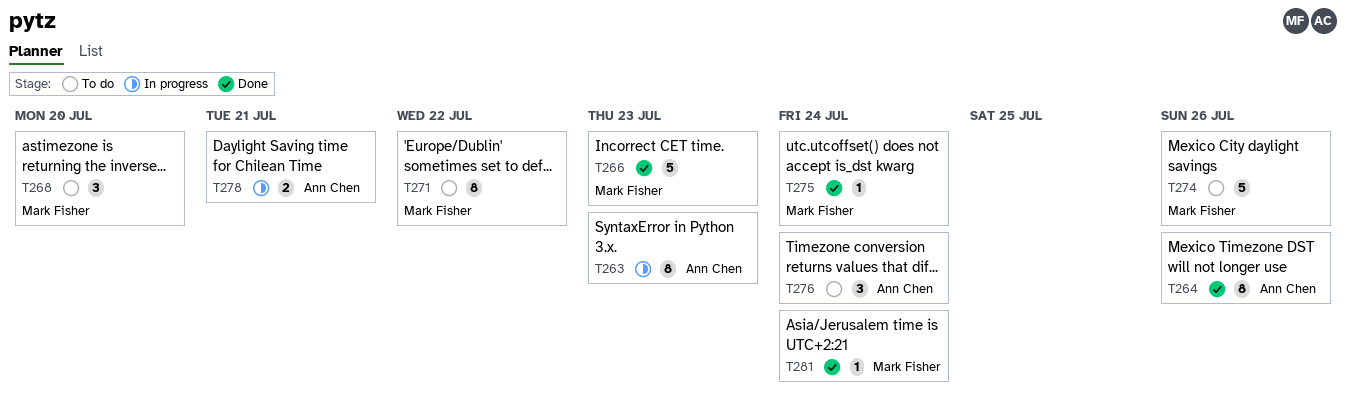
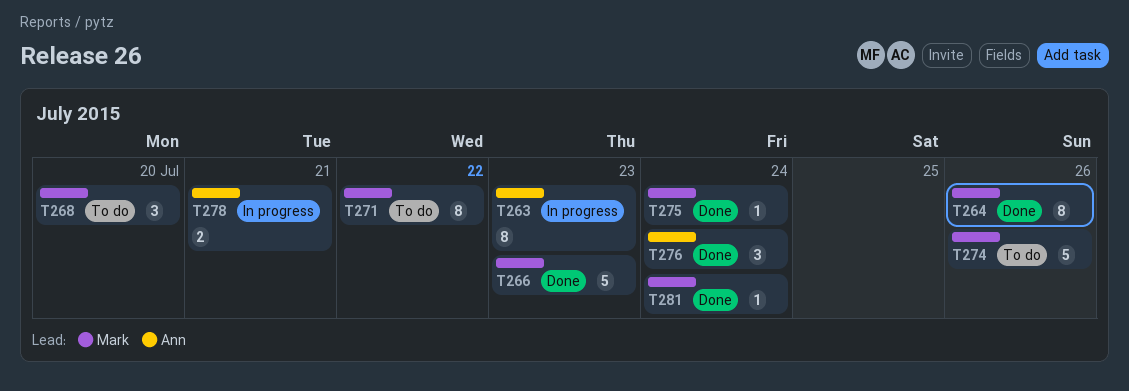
T264, owner: Ann Chen -> Mark Fisher
T276, status: To do -> Done

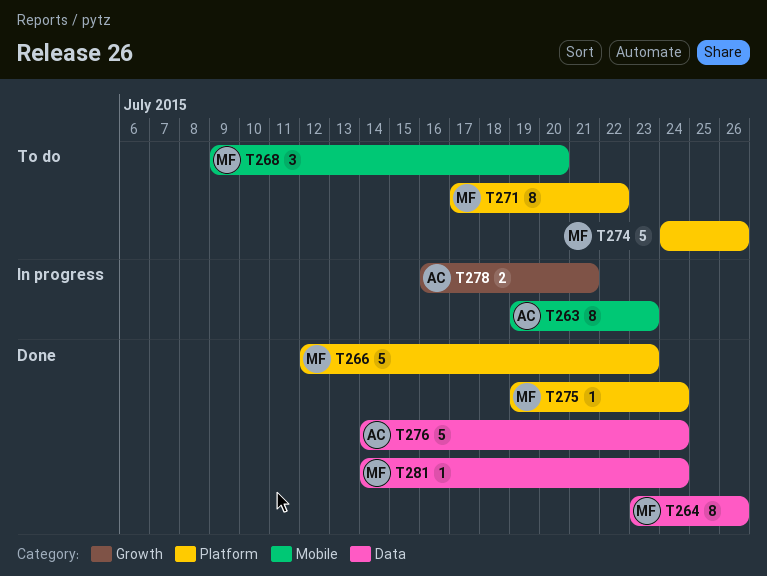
T276, estimate: 3 -> 5

